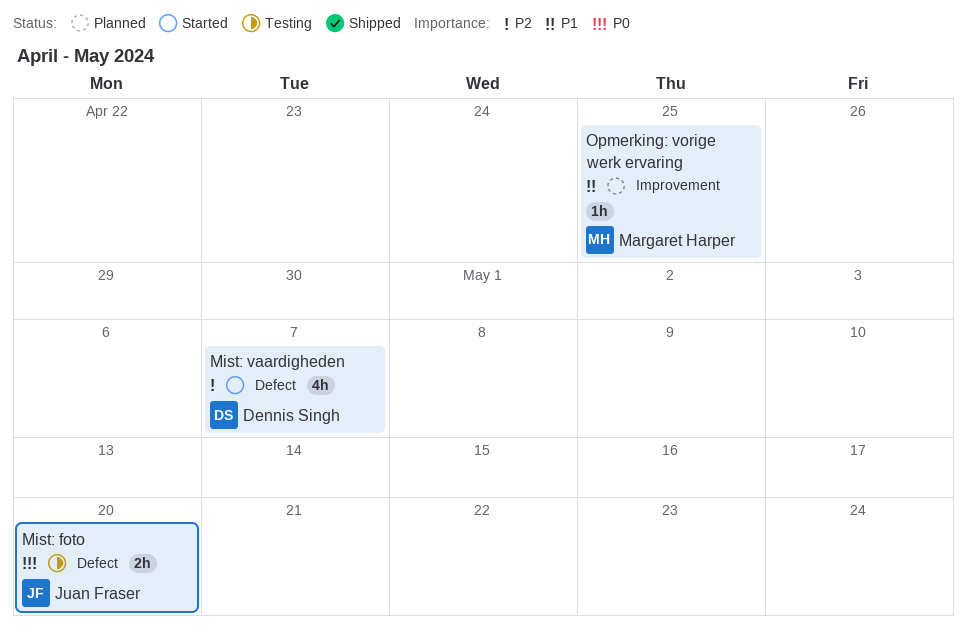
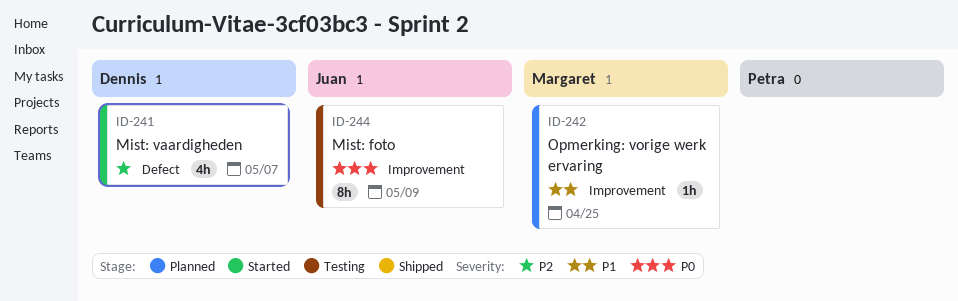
Mist: foto, label: Defect -> Improvement
Mist: foto, estimate: 2h -> 8h
Mist: foto, due: May 20 -> May 9

